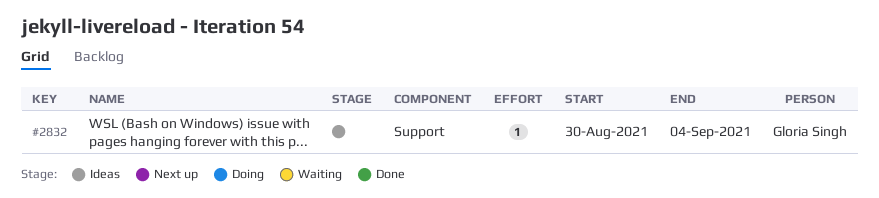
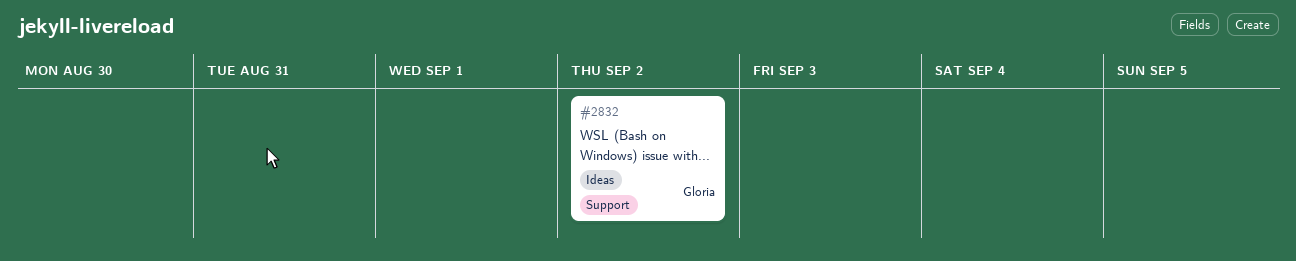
#2832, due: Sep 4 -> Sep 2

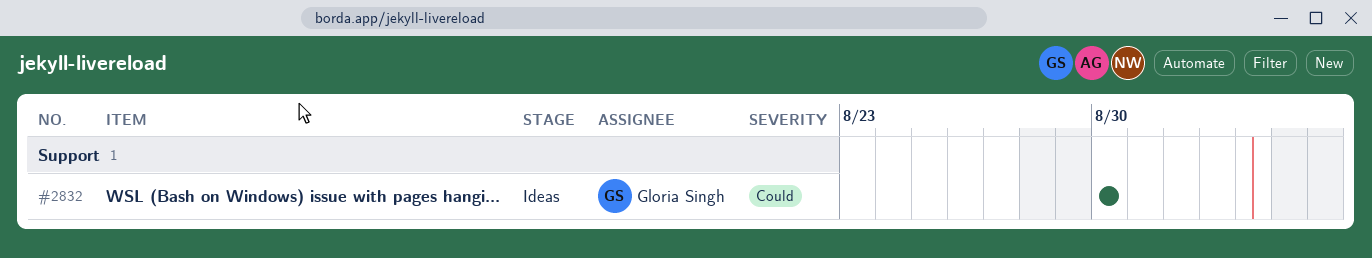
#2832, due: Sep 2 -> Aug 30

